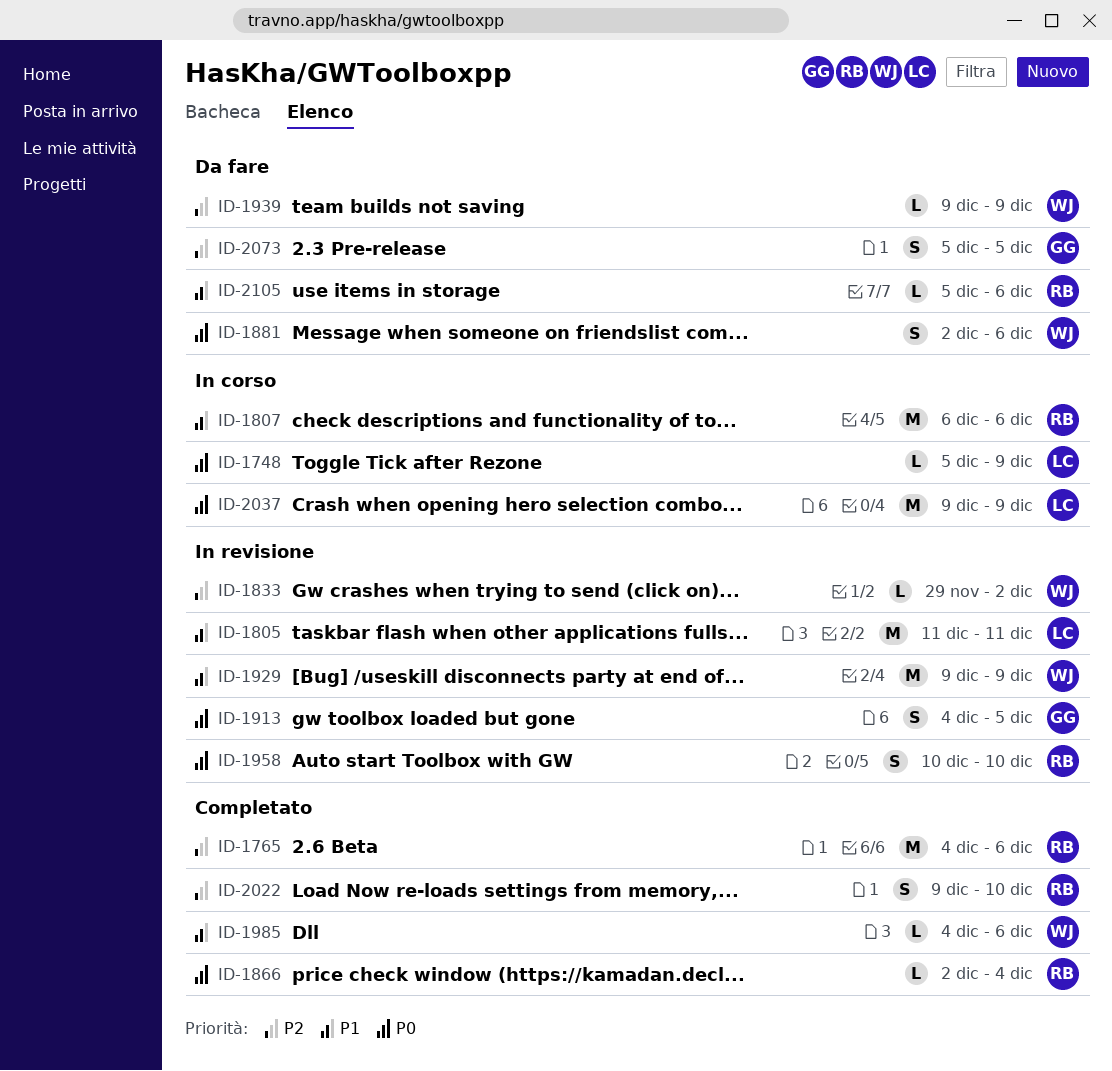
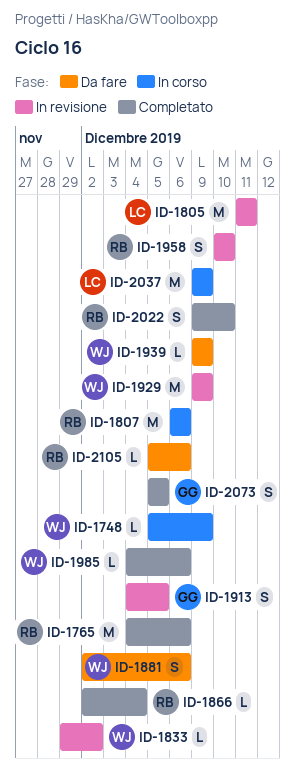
ID-1748, owner: LC -> WJ
ID-2073, status: Da fare -> Completato

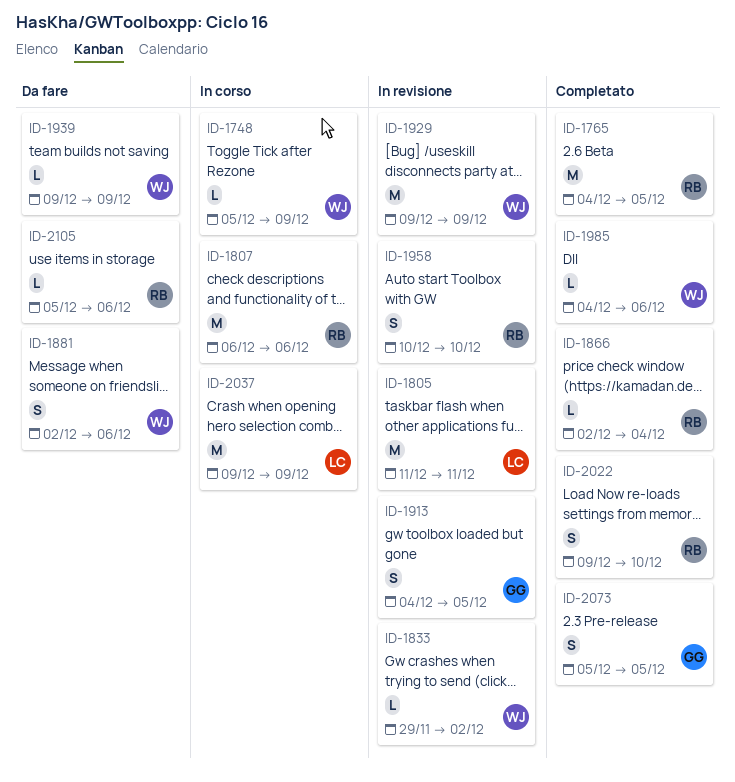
ID-1765, due: Dec 6 -> Dec 5

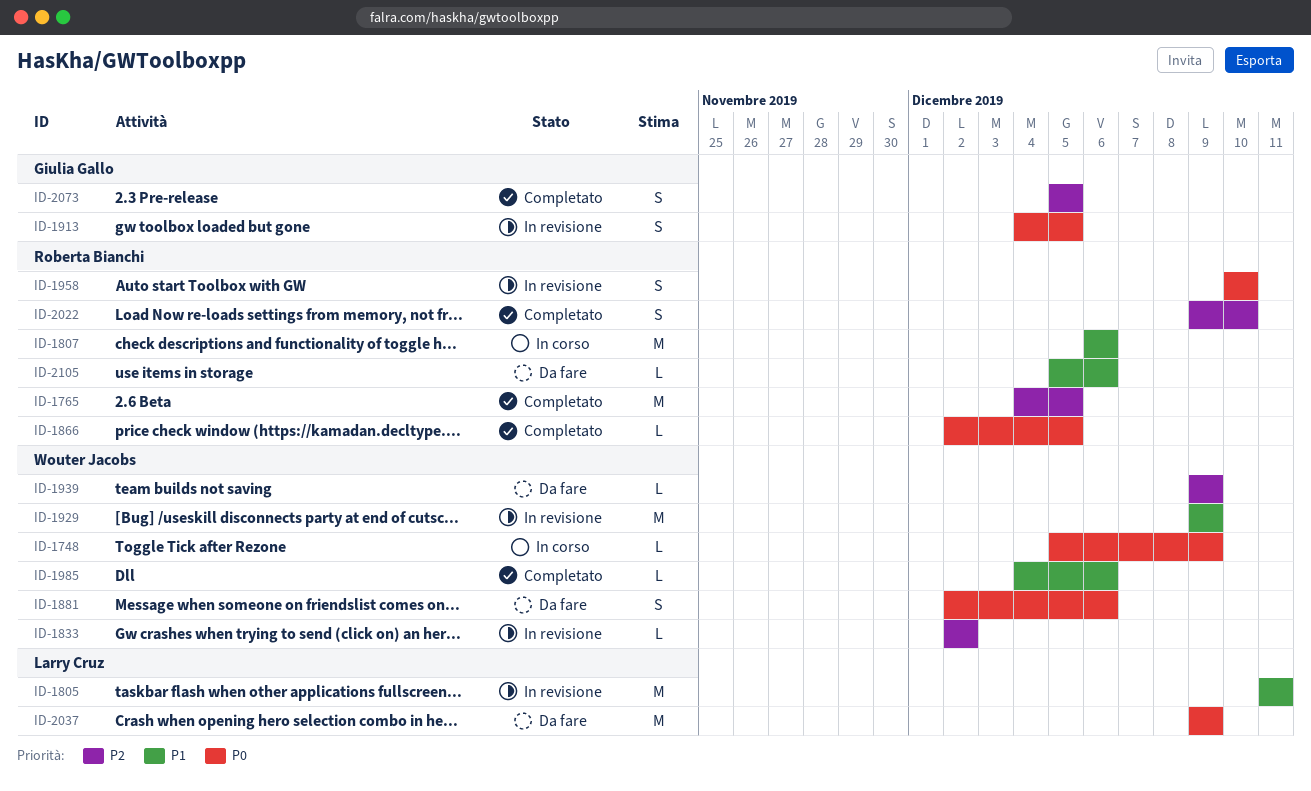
ID-1833, start: Nov 29 -> Dec 2
ID-1866, due: Dec 4 -> Dec 5
ID-2037, status: In corso -> Da fare

